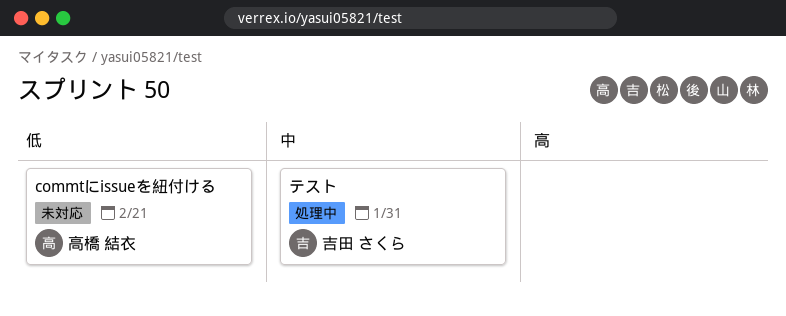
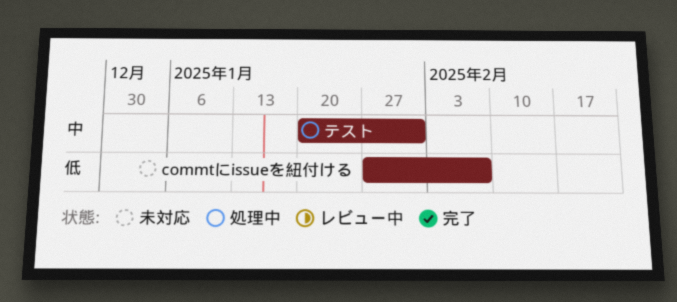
commtにissueを紐付ける, due: Feb 21 -> Feb 7

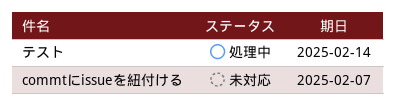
テスト, due: Jan 31 -> Feb 14

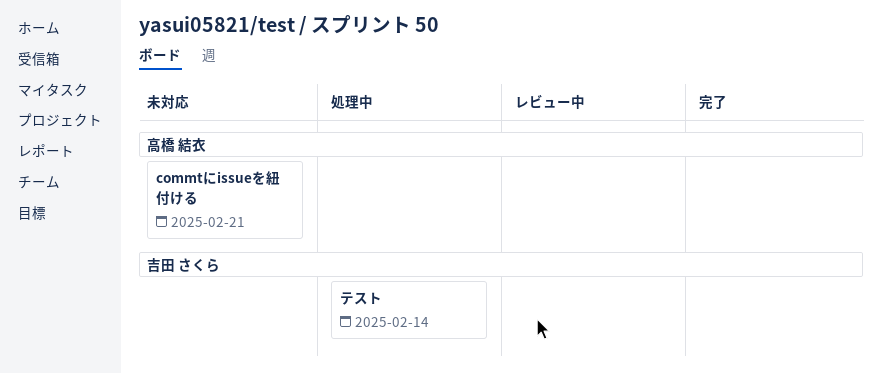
commtにissueを紐付ける, due: Feb 7 -> Feb 21

